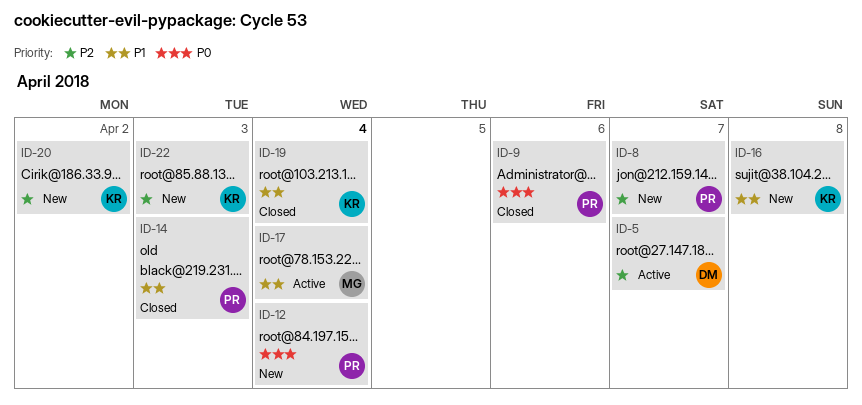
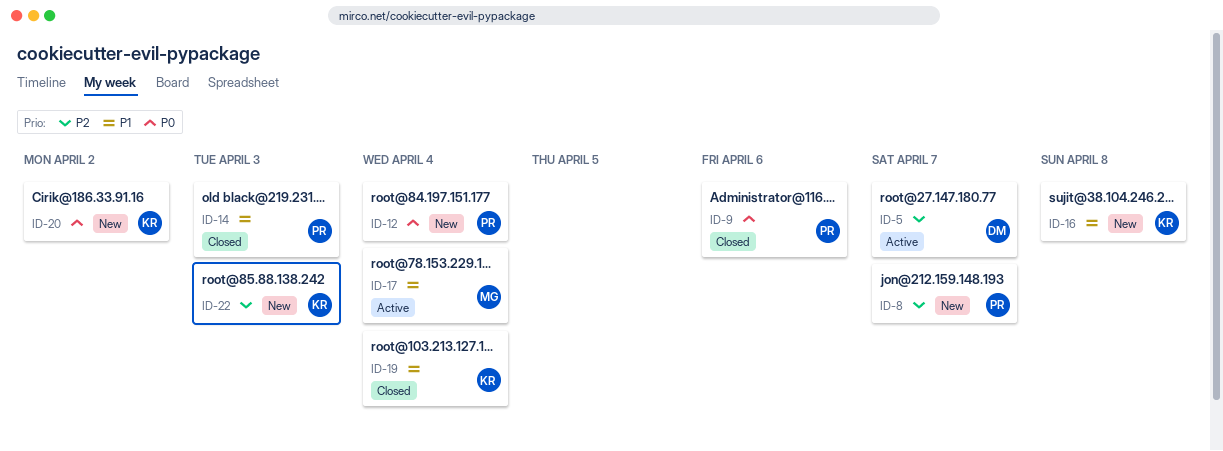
ID-20, priority: P2 -> P0

